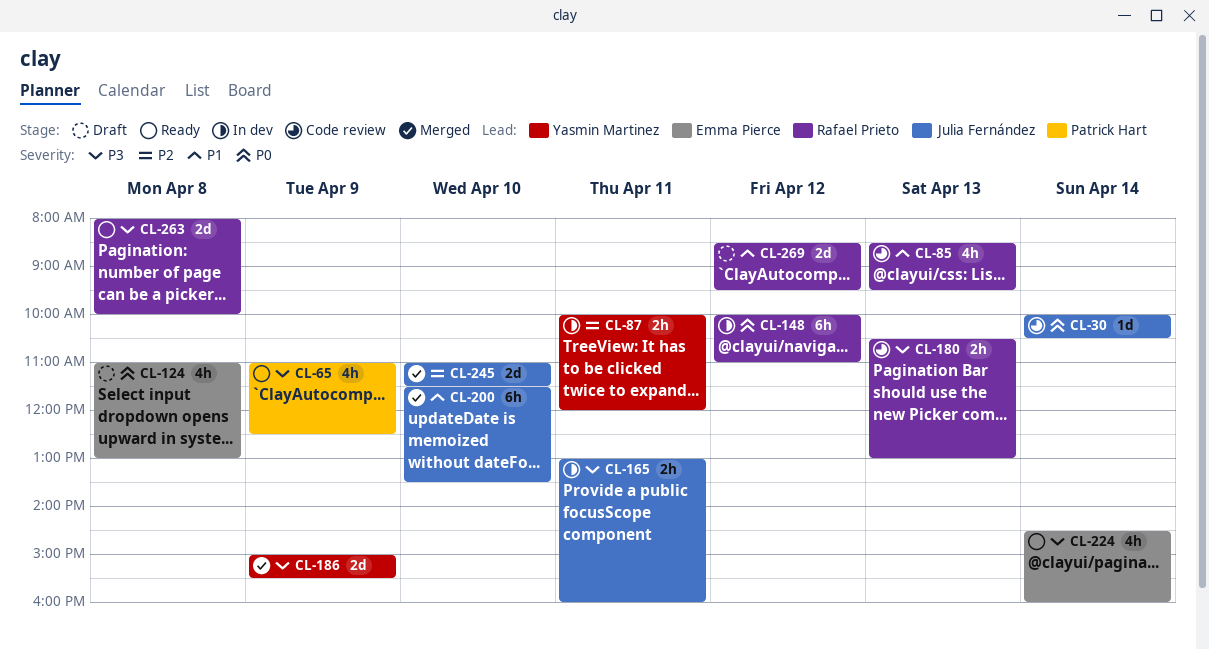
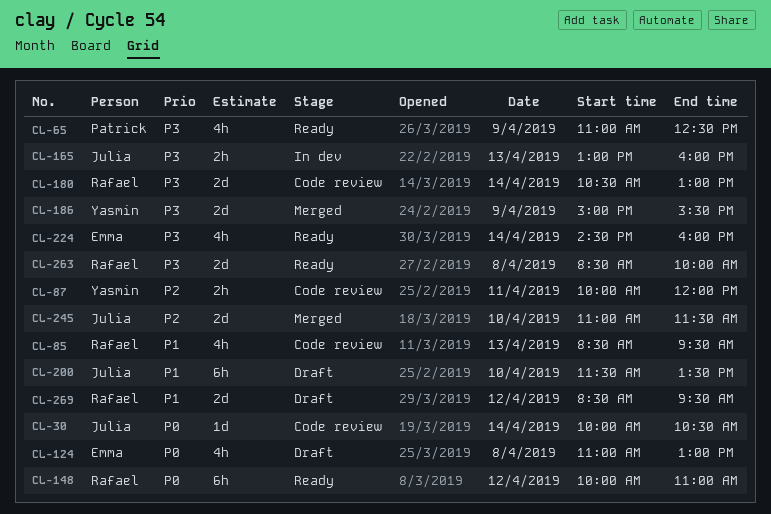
CL-87, status: In dev -> Code review
CL-148, status: In dev -> Ready
CL-165, day: Apr 11 -> Apr 13
CL-180, estimate: 2h -> 2d
CL-180, day: Apr 13 -> Apr 14
CL-200, status: Merged -> Draft
CL-263, begins: 08:00 -> 08:30

